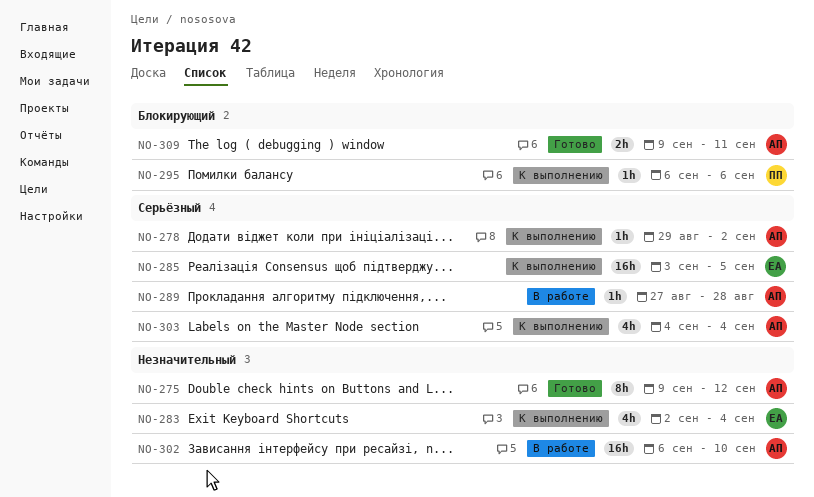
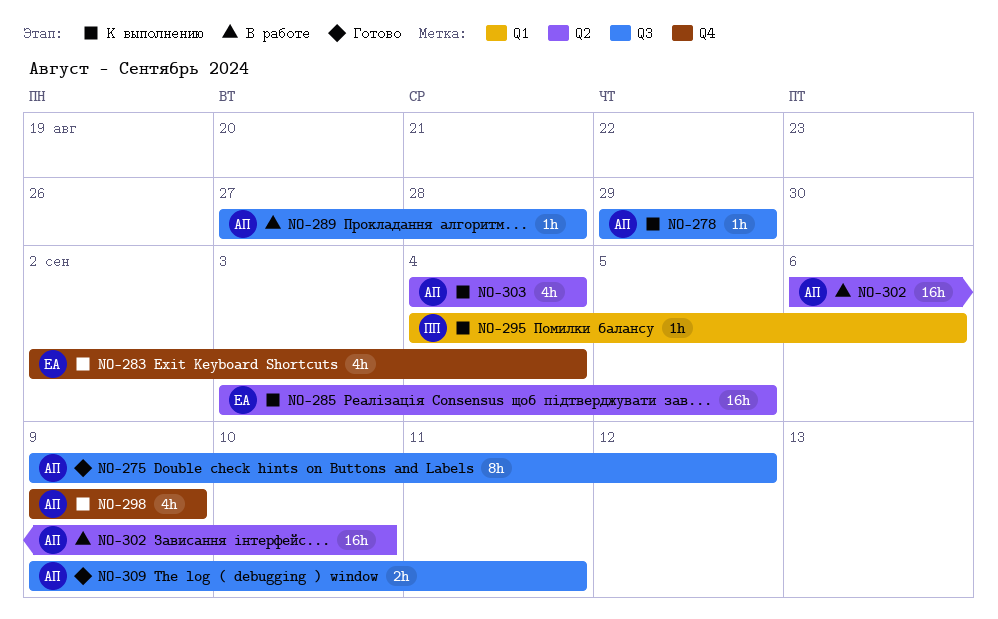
NO-278, due: Sep 2 -> Aug 29
NO-295, start: Sep 6 -> Sep 4
NO-298: none -> present

